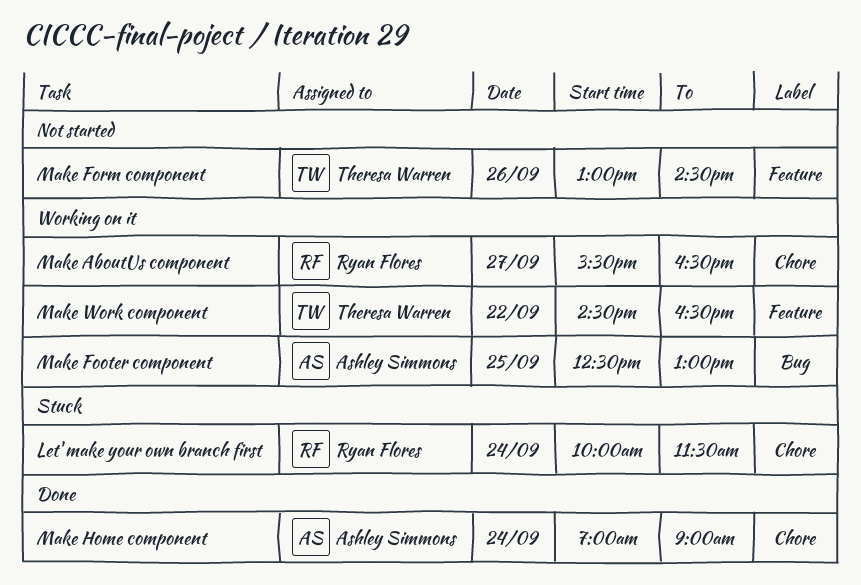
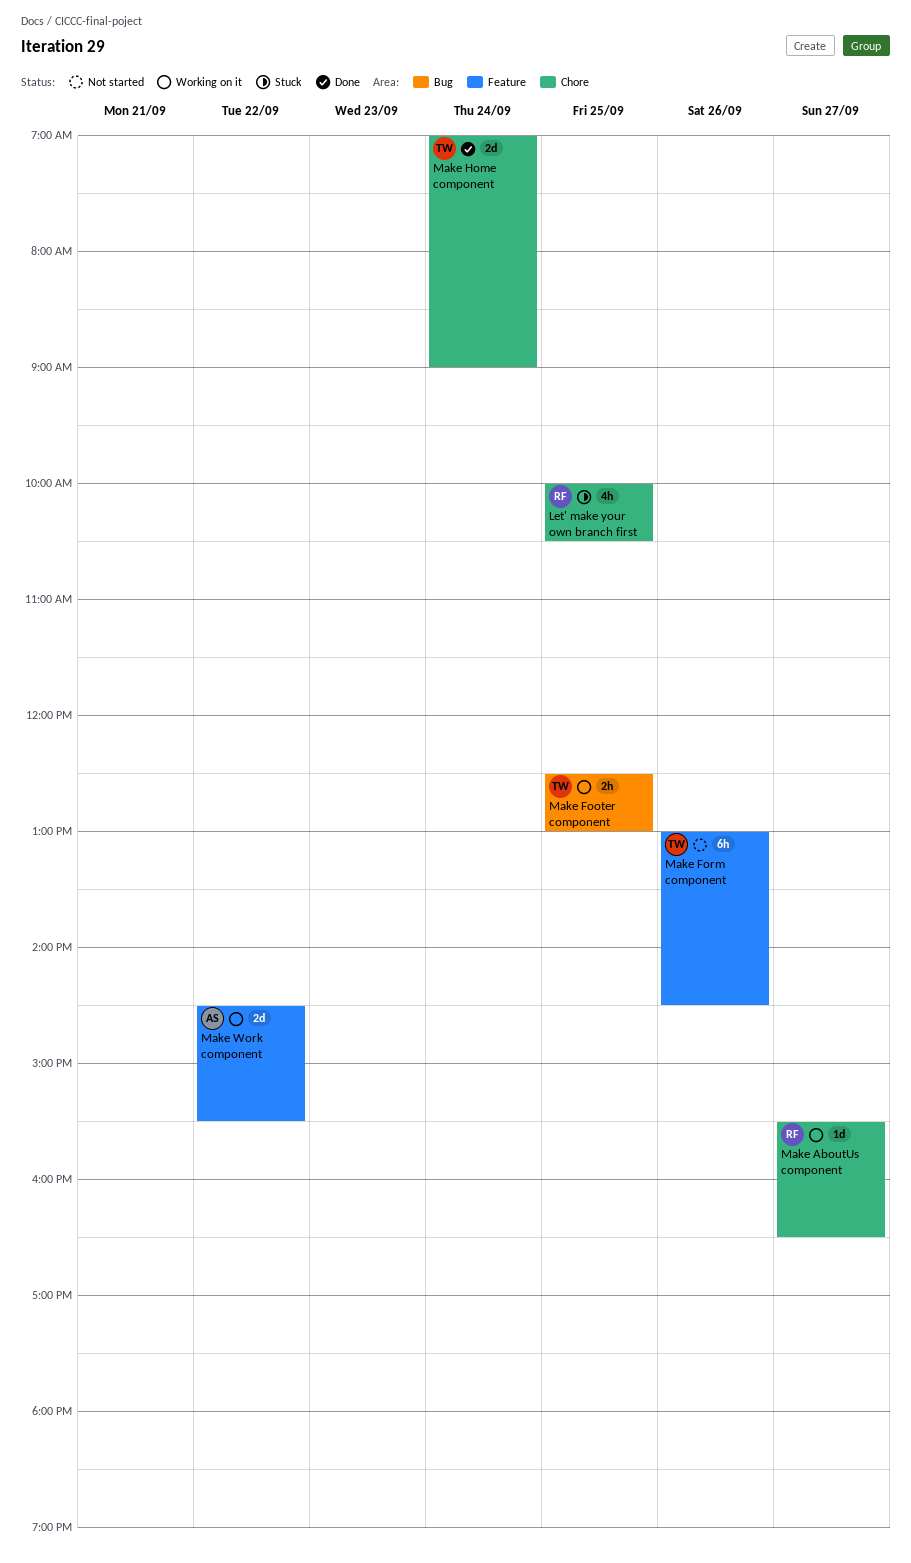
Let' make your own branch first, day: Sep 24 -> Sep 25
Let' make your own branch first, ends: 11:30 -> 10:30
Make Footer component, owner: Ashley Simmons -> Theresa Warren
Make Home component, owner: Ashley Simmons -> Theresa Warren
Make Work component, owner: Theresa Warren -> Ashley Simmons
Make Work component, ends: 16:30 -> 15:30

